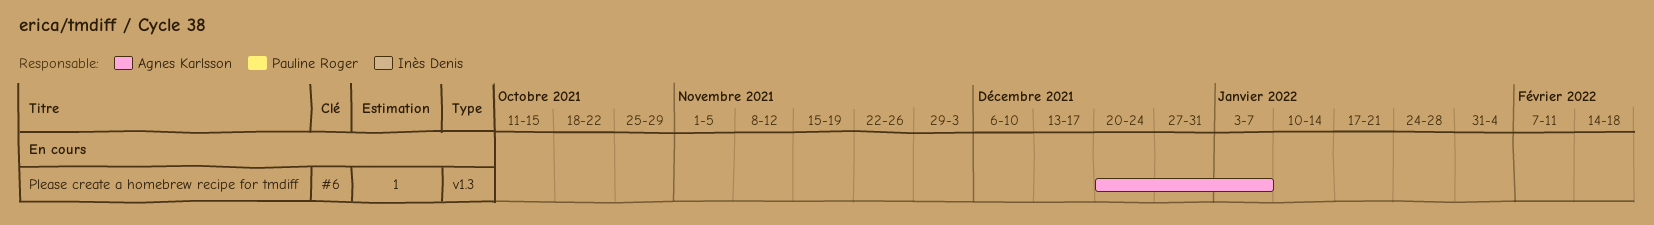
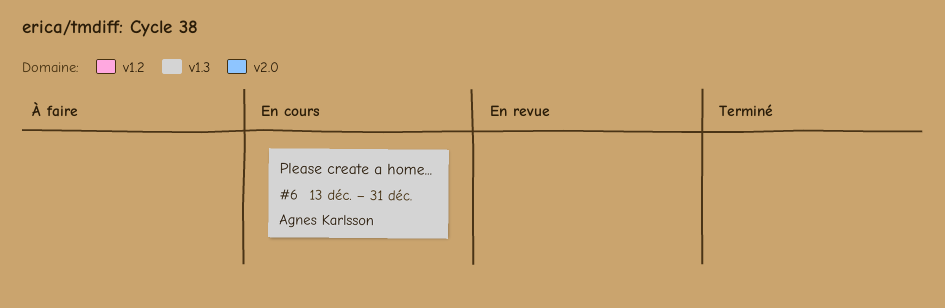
#6, start: Dec 20 -> Dec 13
#6, due: Jan 7 -> Dec 31

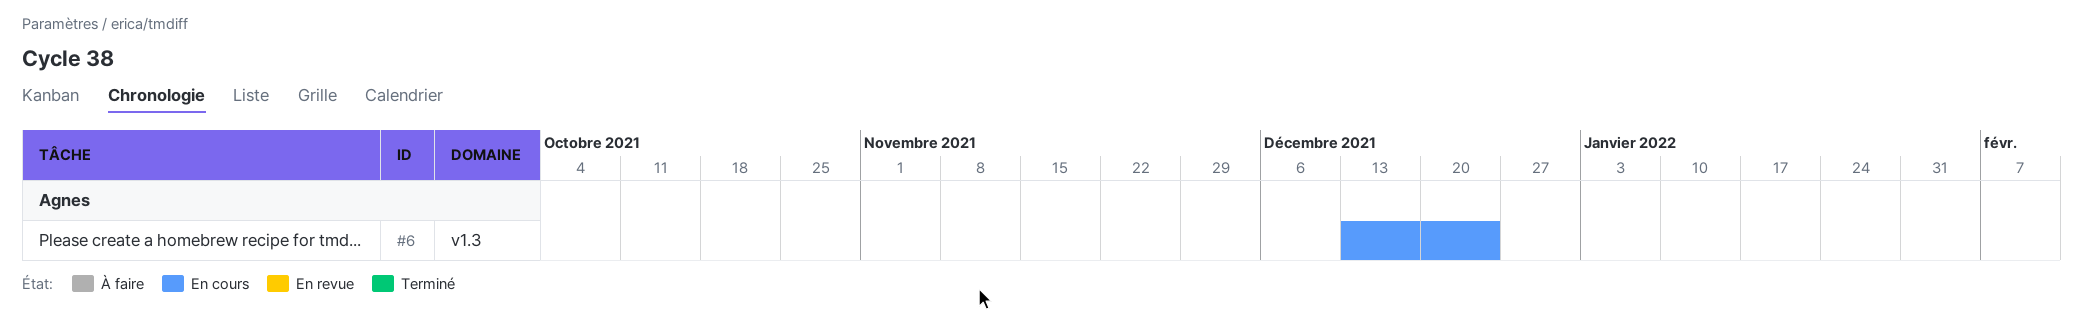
#6, due: Dec 31 -> Dec 24

